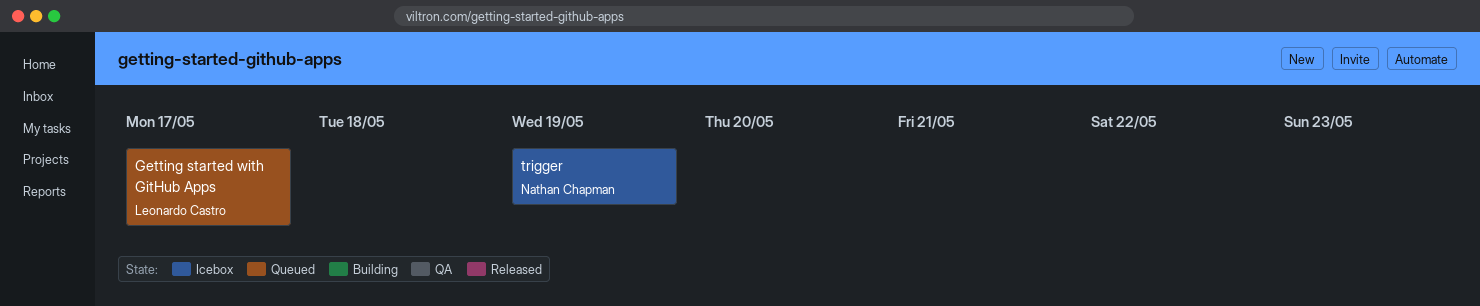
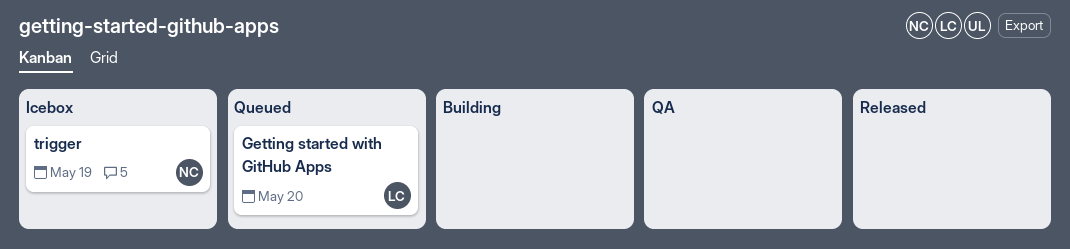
Getting started with GitHub Apps, due: May 17 -> May 20

